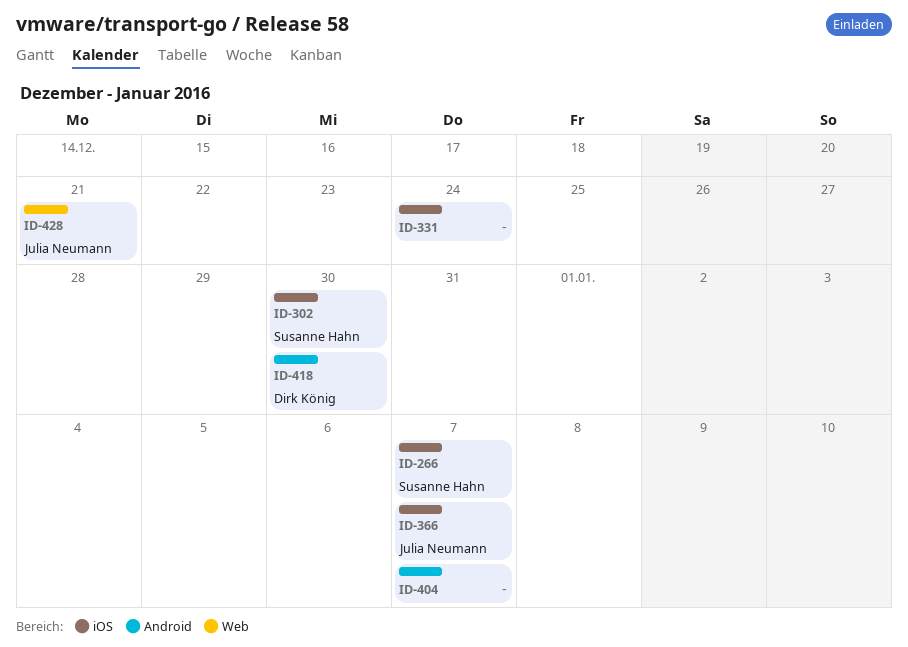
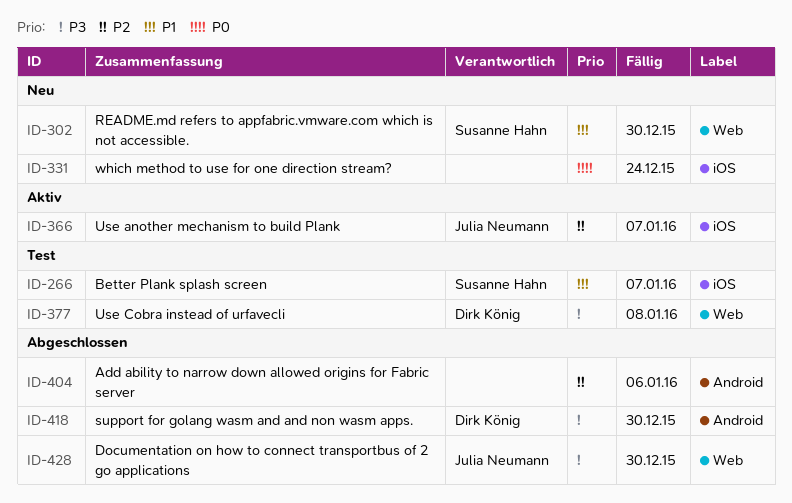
ID-302, label: iOS -> Web
ID-377: none -> present
ID-404, due: Jan 7 -> Jan 6
ID-428, due: Dec 21 -> Dec 30

